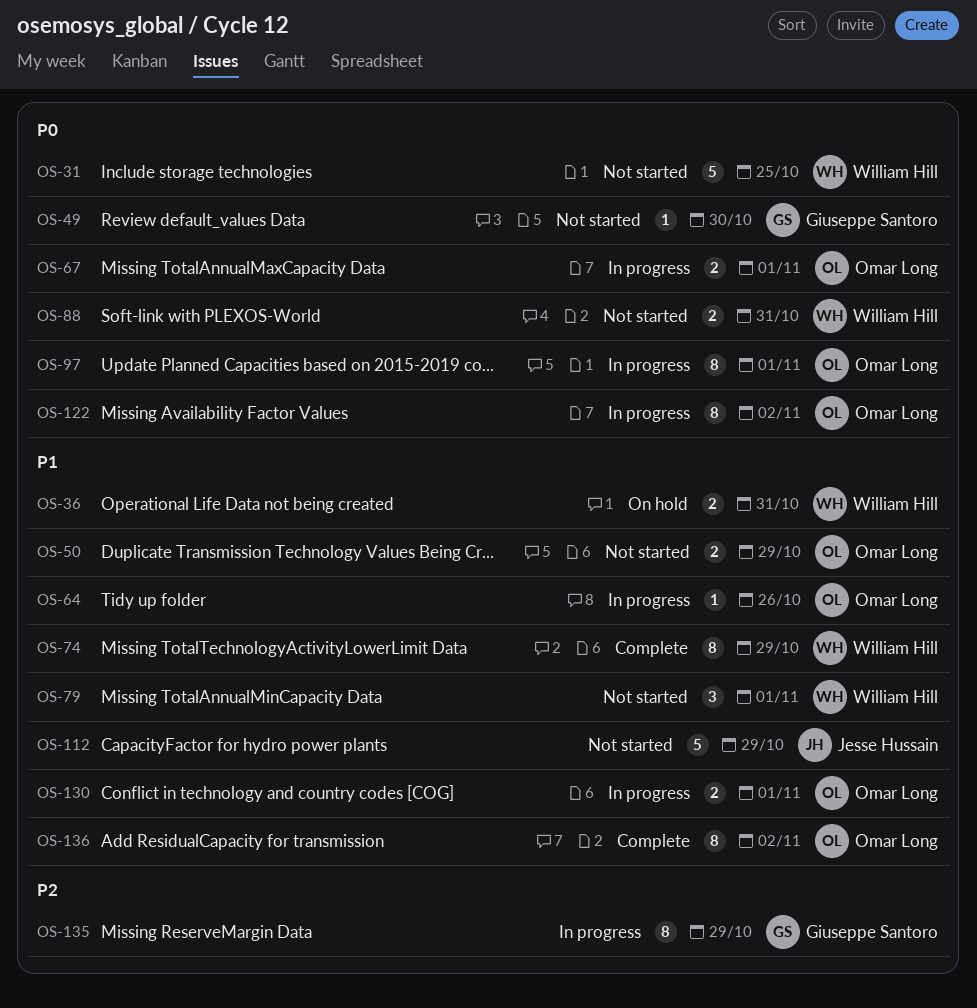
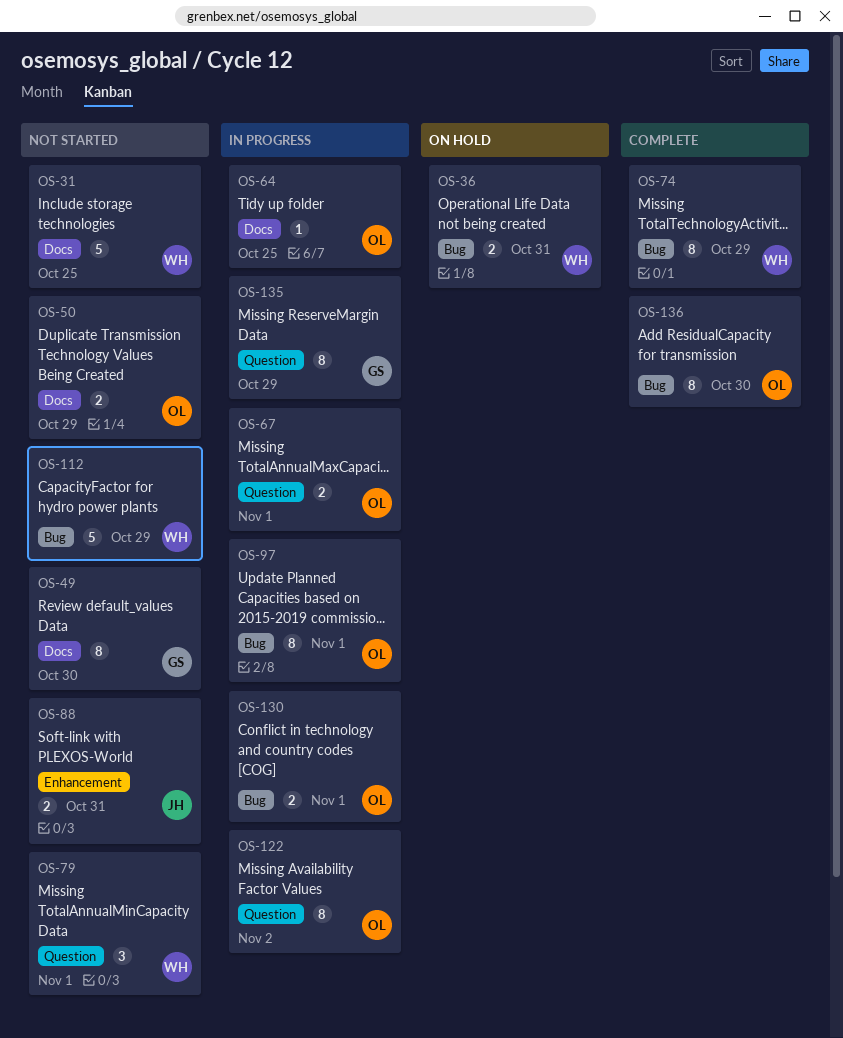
OS-49, estimate: 1 -> 8
OS-64, due: Oct 26 -> Oct 25
OS-88, owner: William Hill -> Jesse Hussain
OS-112, owner: Jesse Hussain -> William Hill
OS-136, due: Nov 2 -> Oct 30

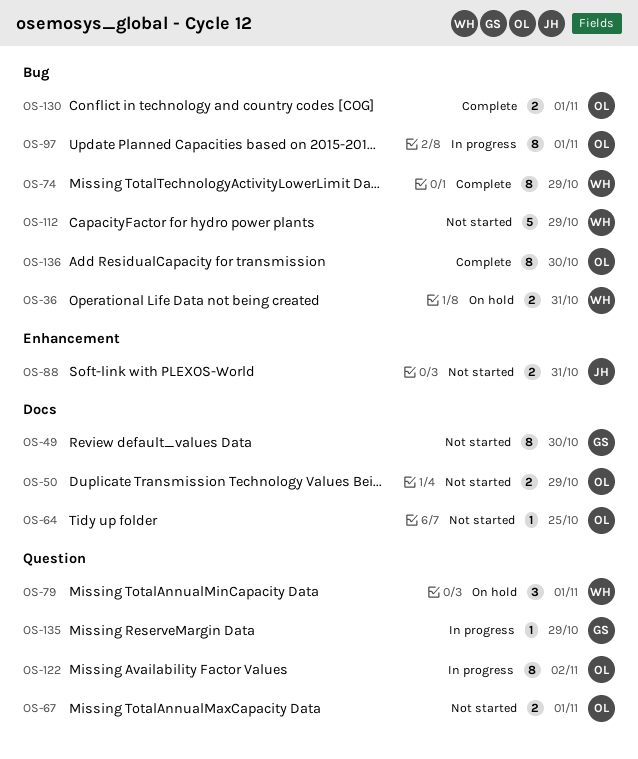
OS-31: present -> none
OS-64, status: In progress -> Not started
OS-67, status: In progress -> Not started
OS-79, status: Not started -> On hold
OS-130, status: In progress -> Complete
OS-135, estimate: 8 -> 1

